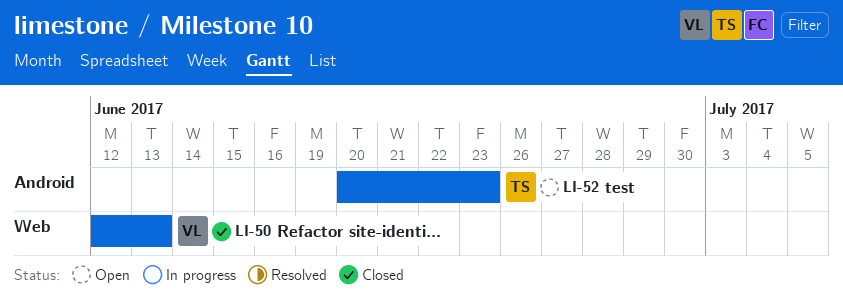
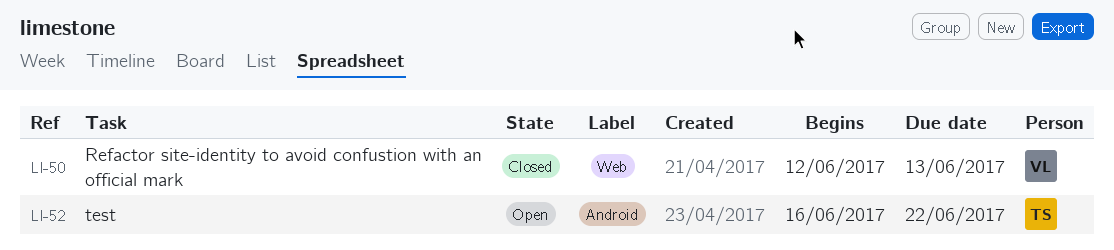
LI-52, start: Jun 20 -> Jun 16
LI-52, due: Jun 23 -> Jun 22

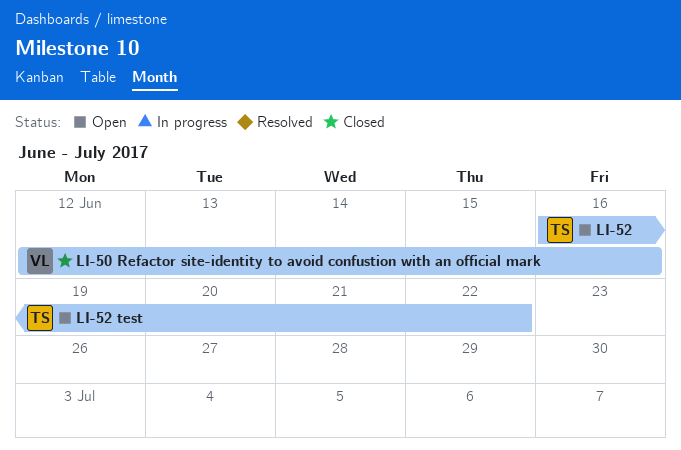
LI-50, due: Jun 13 -> Jun 16

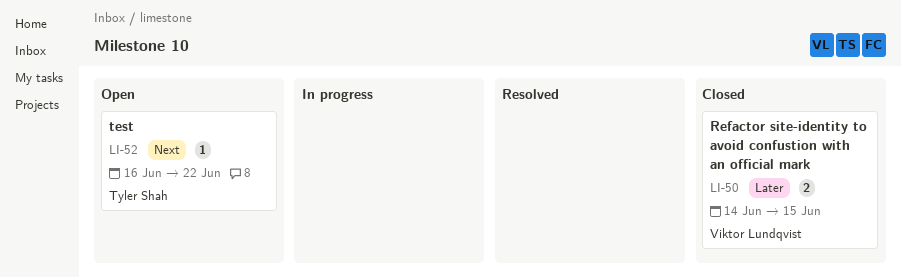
LI-50, start: Jun 12 -> Jun 14
LI-50, due: Jun 16 -> Jun 15

